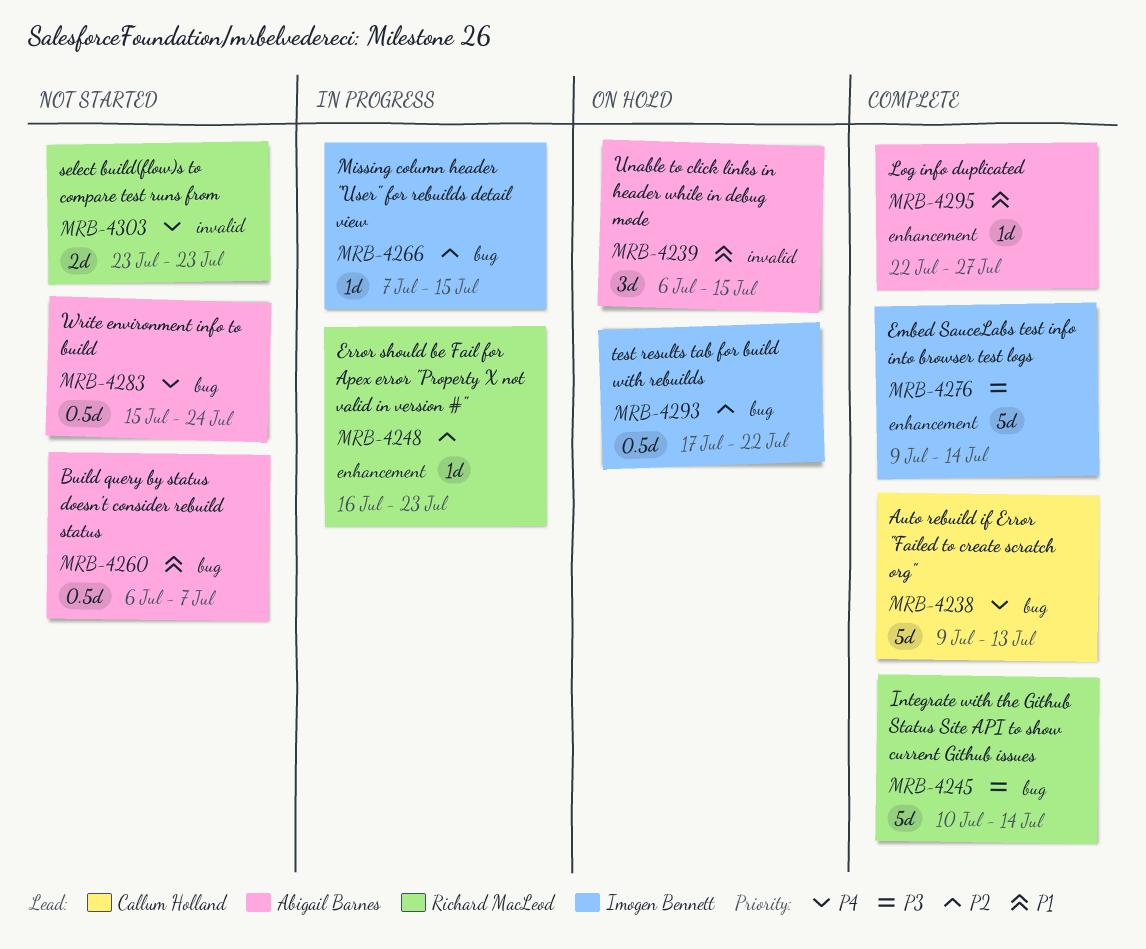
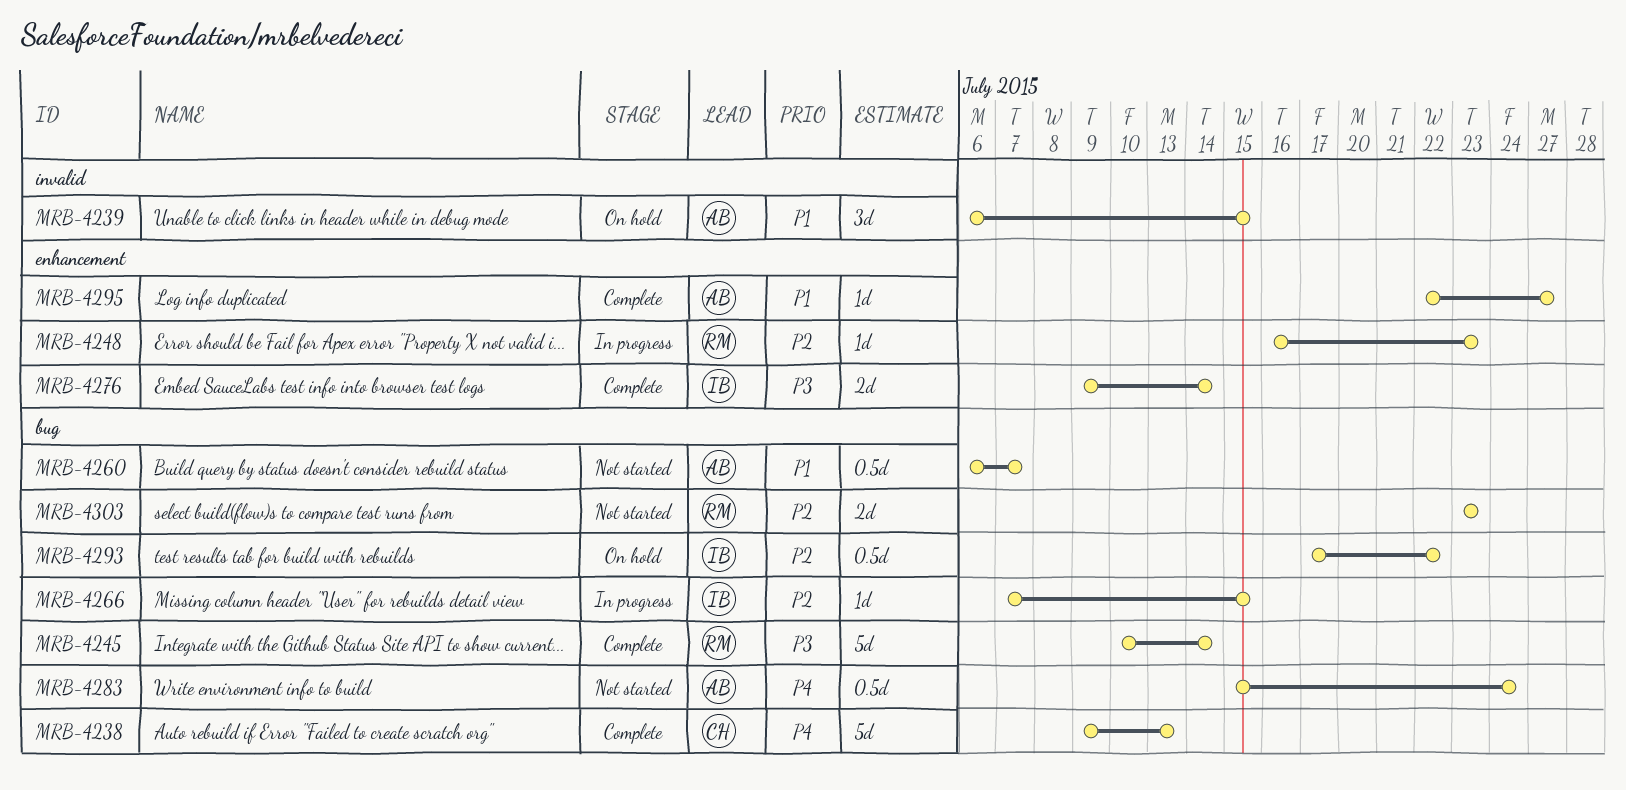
MRB-4276, estimate: 5d -> 2d
MRB-4303, priority: P4 -> P2
MRB-4303, label: invalid -> bug

